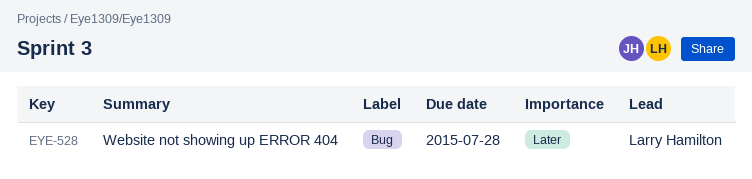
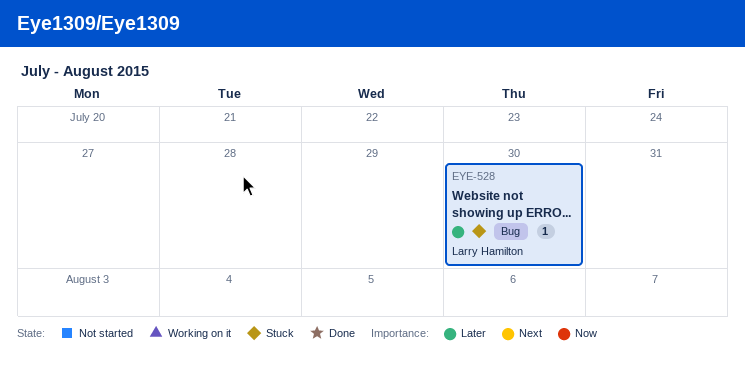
EYE-528, due: Jul 28 -> Jul 30

